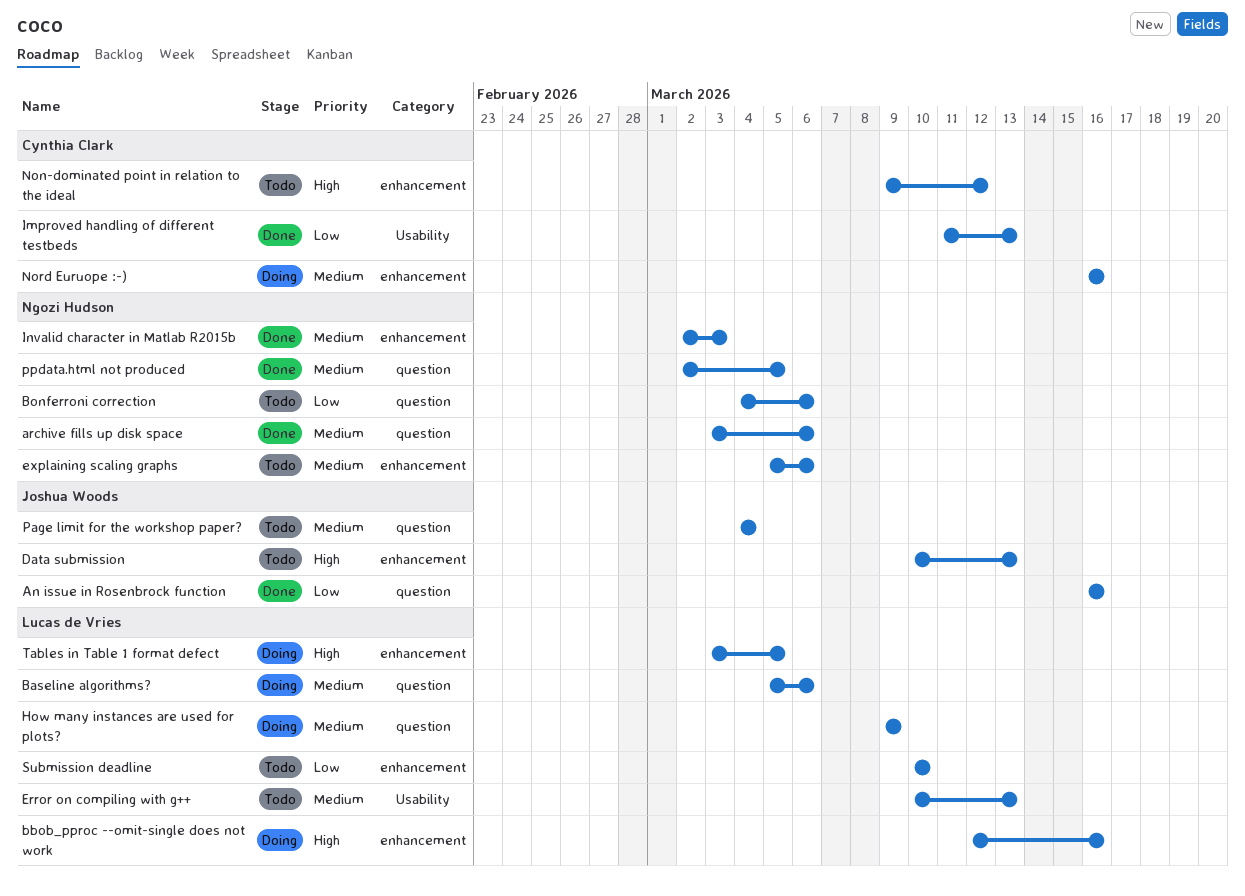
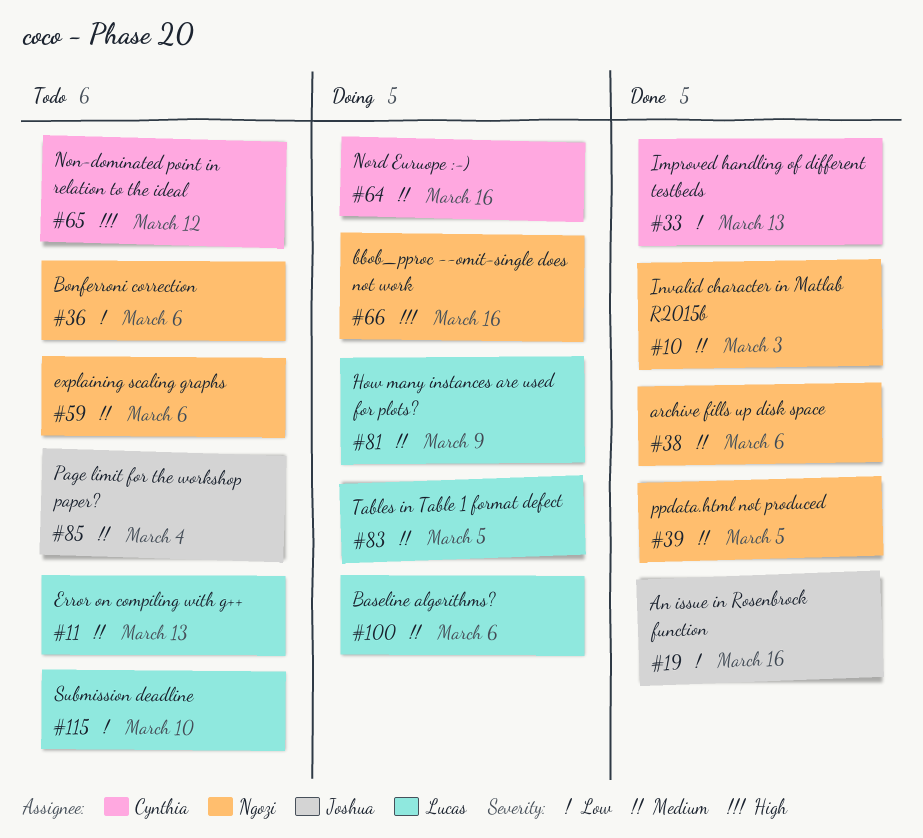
bbob_pproc --omit-single does not work, owner: Lucas de Vries -> Ngozi Hudson
Data submission: present -> none
Tables in Table 1 format defect, priority: High -> Medium

